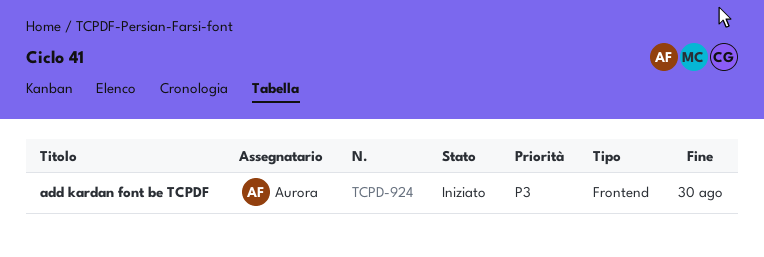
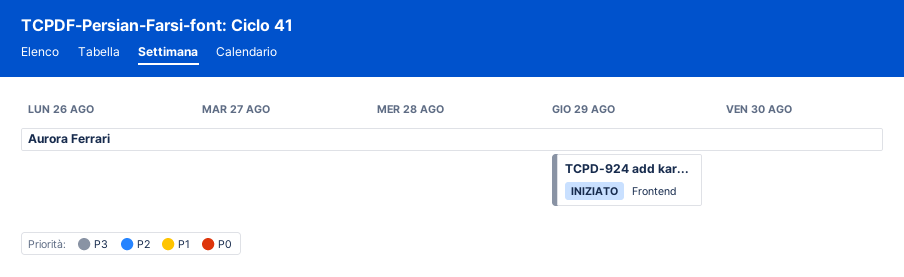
TCPD-924, due: Aug 30 -> Aug 29

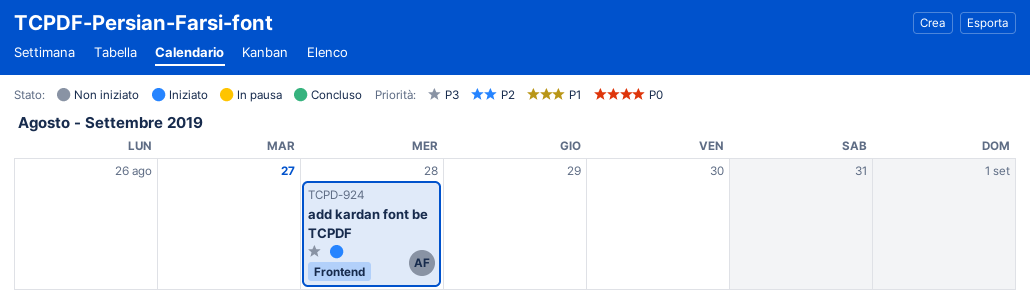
TCPD-924, due: Aug 29 -> Aug 28

